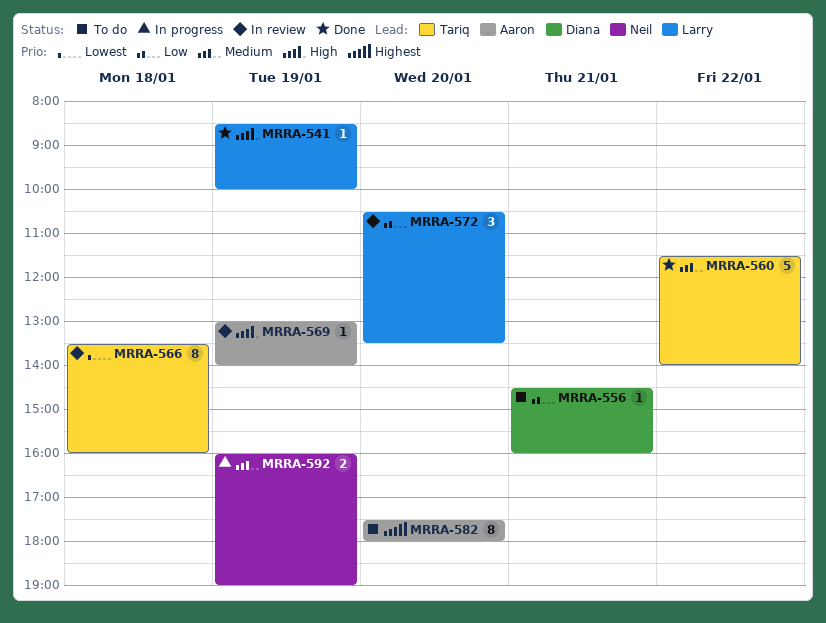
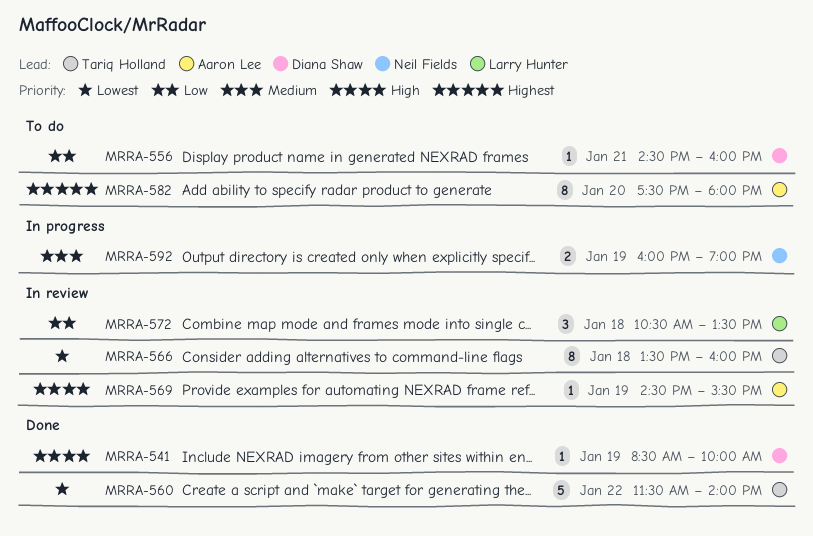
MRRA-541, owner: Larry Hunter -> Diana Shaw
MRRA-560, priority: Medium -> Lowest
MRRA-569, begins: 13:00 -> 14:30
MRRA-569, ends: 14:00 -> 15:30
MRRA-572, day: Jan 20 -> Jan 18

